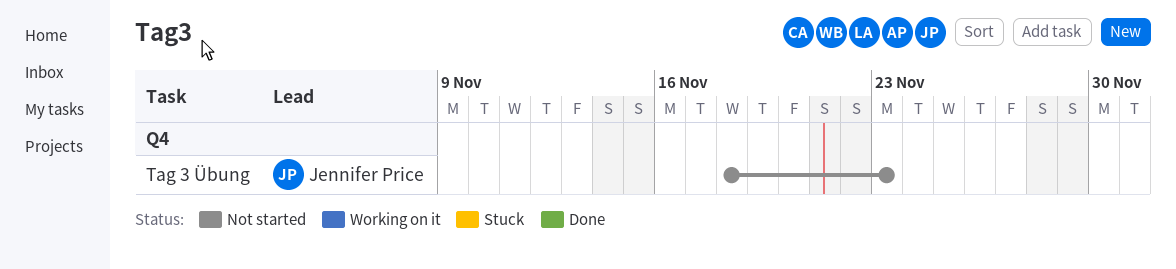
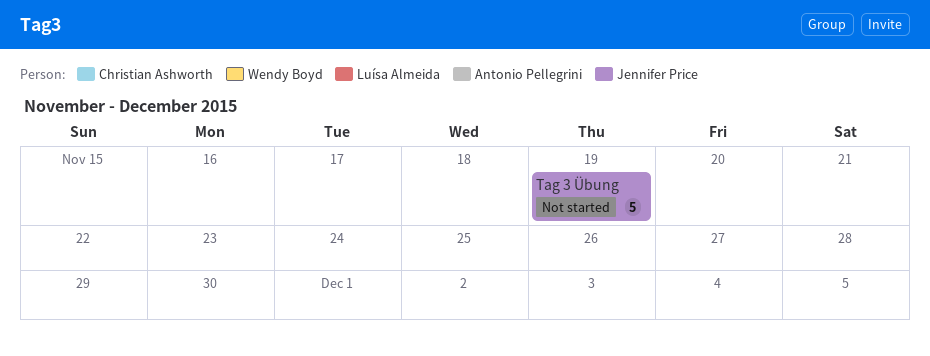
Tag 3 Übung, due: Nov 23 -> Nov 19

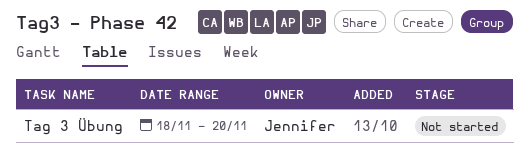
Tag 3 Übung, due: Nov 19 -> Nov 20

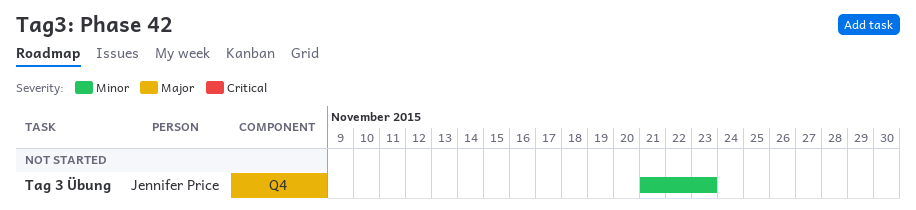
Tag 3 Übung, start: Nov 18 -> Nov 21
Tag 3 Übung, due: Nov 20 -> Nov 23

